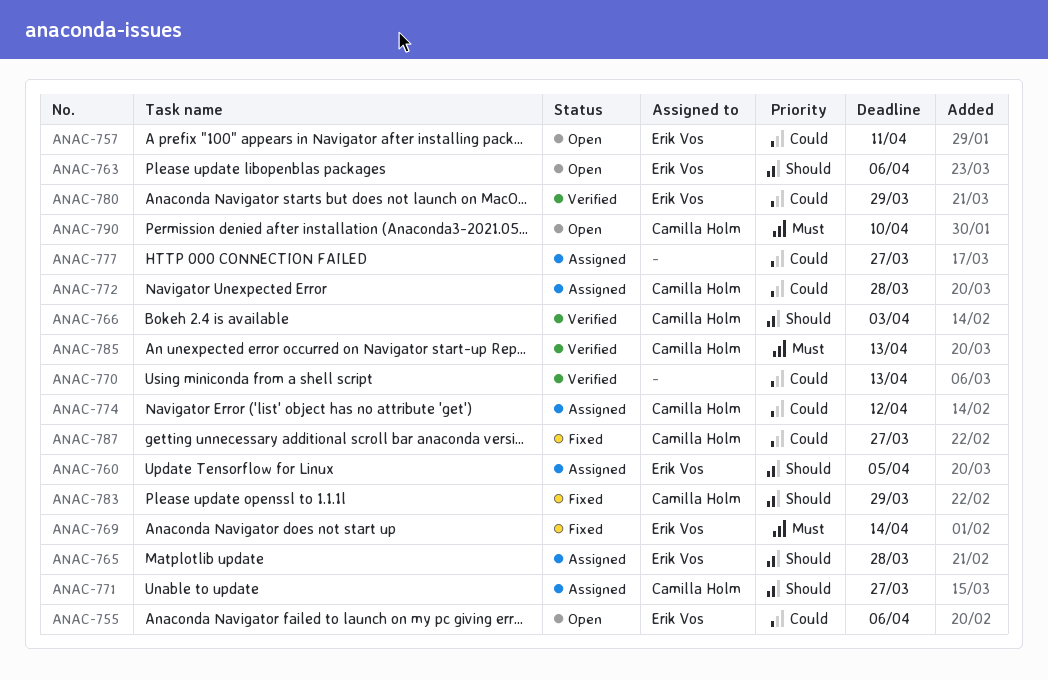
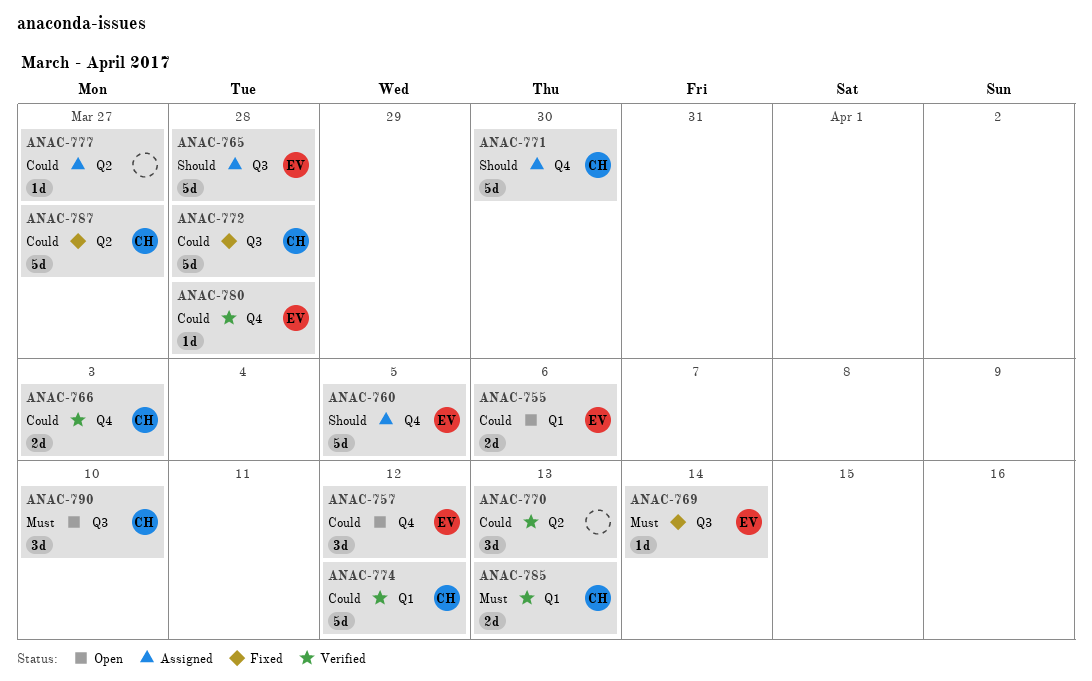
ANAC-757, due: Apr 11 -> Apr 12
ANAC-763: present -> none
ANAC-766, priority: Should -> Could
ANAC-771, due: Mar 27 -> Mar 30
ANAC-772, status: Assigned -> Fixed
ANAC-774, status: Assigned -> Verified
ANAC-780, due: Mar 29 -> Mar 28
ANAC-783: present -> none

